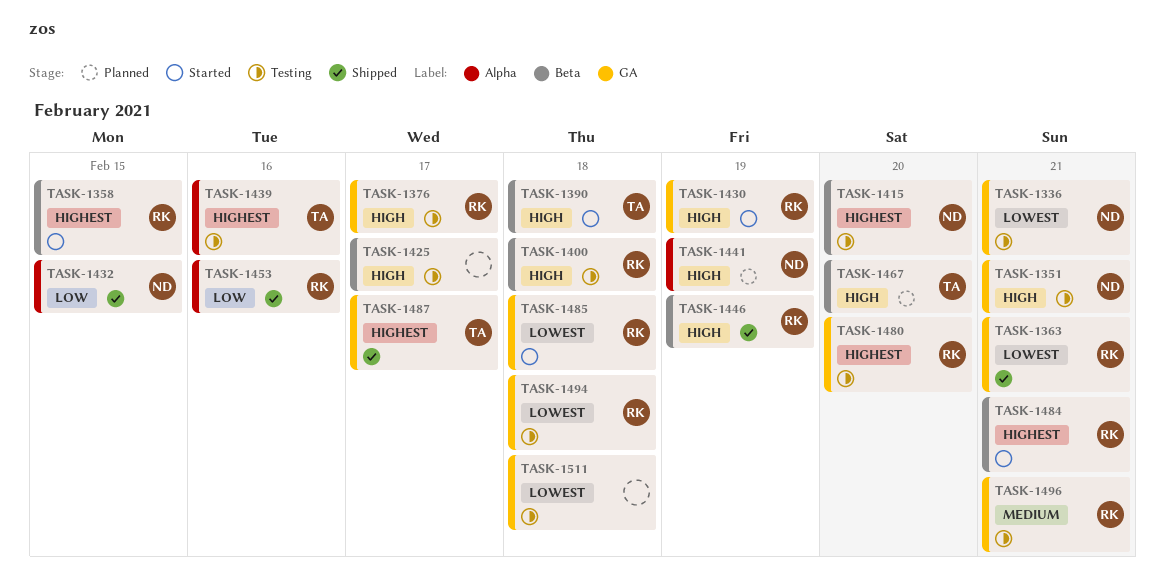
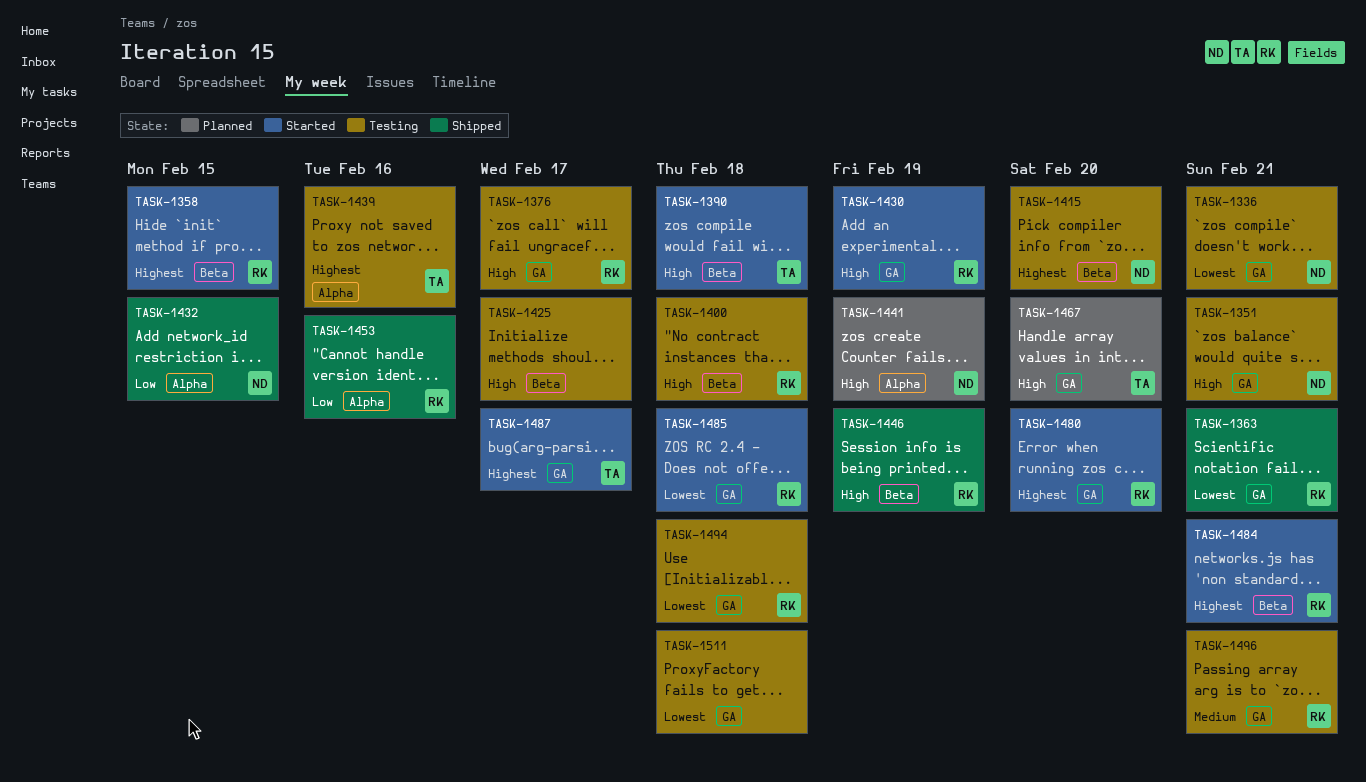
TASK-1467, label: Beta -> GA
TASK-1480, status: Testing -> Started
TASK-1487, status: Shipped -> Started

